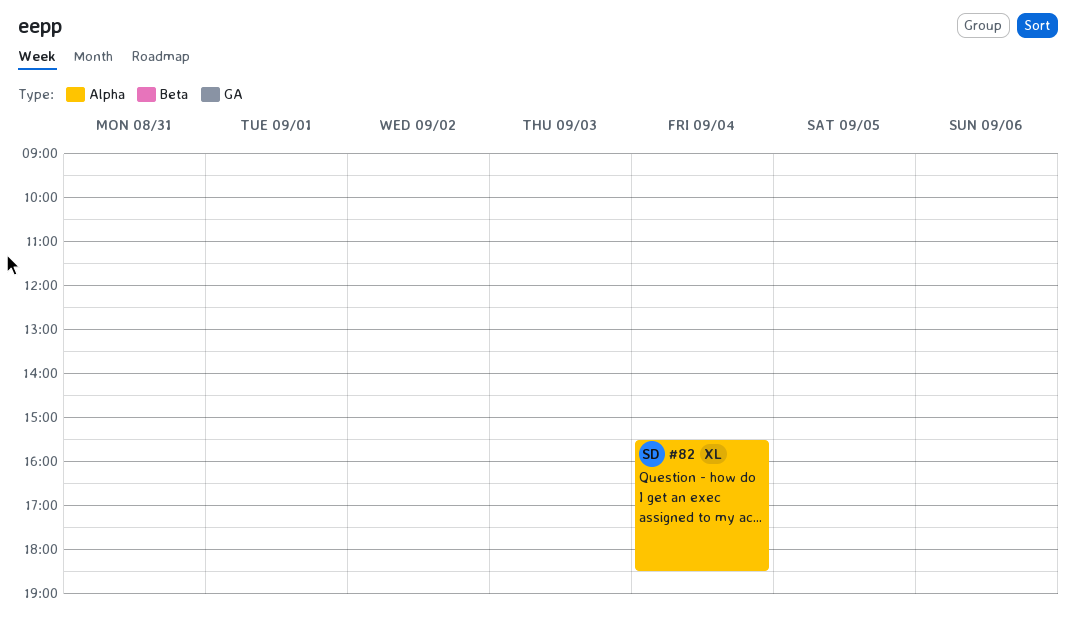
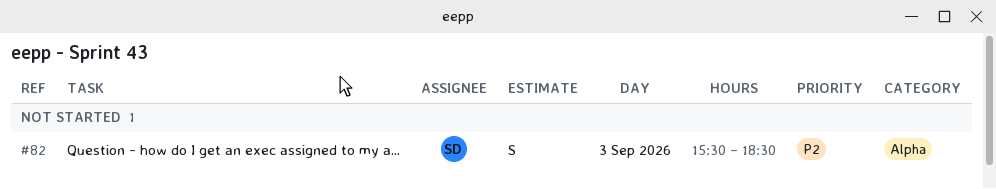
#82, estimate: XL -> S
#82, day: Sep 4 -> Sep 3

